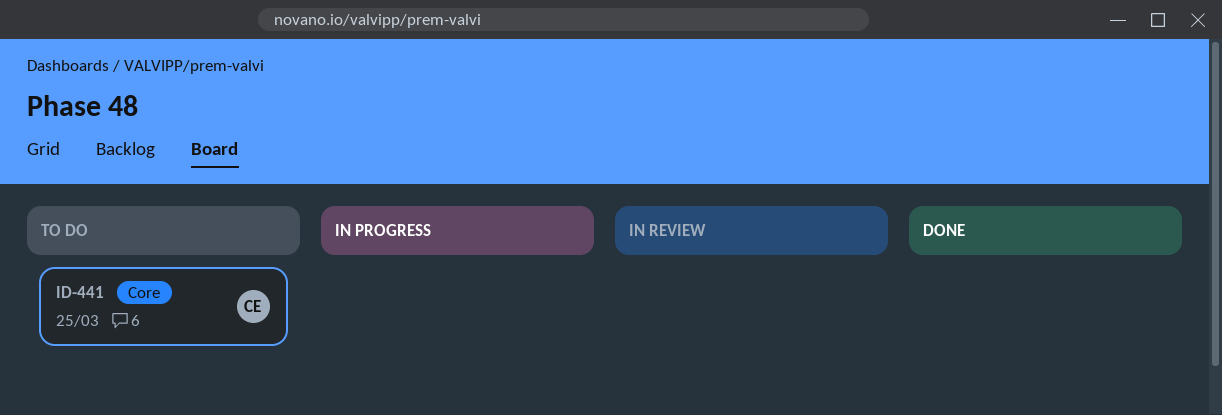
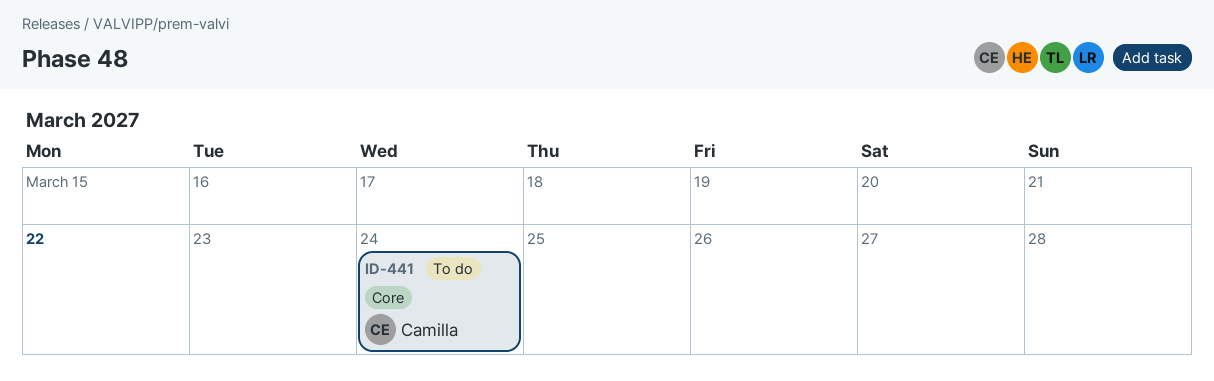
ID-441, due: Mar 25 -> Mar 24

